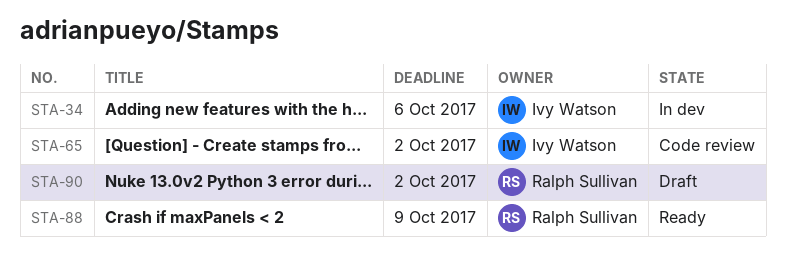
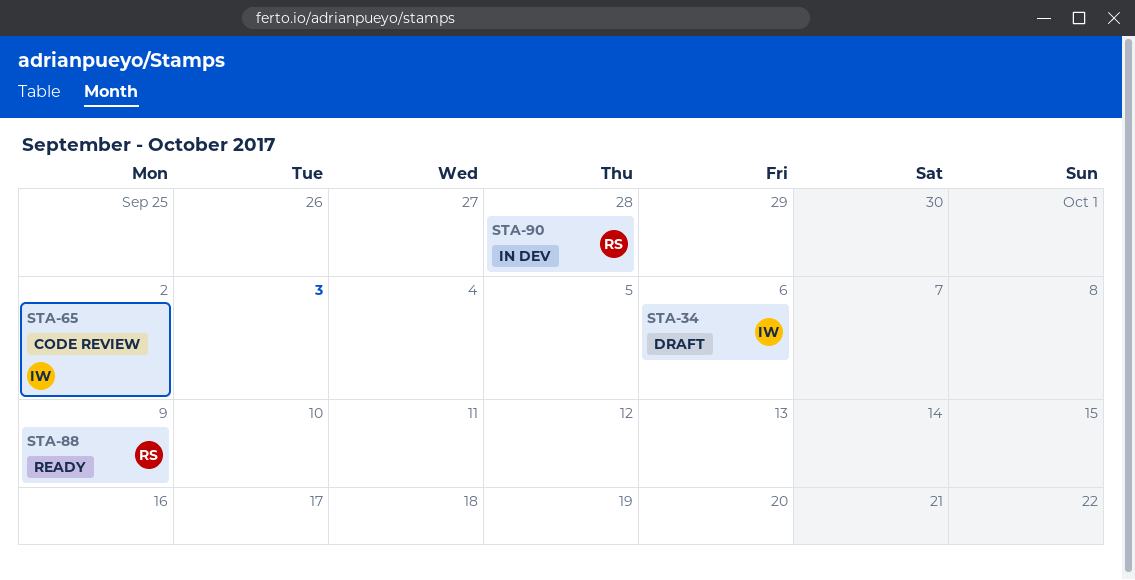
STA-34, status: In dev -> Draft
STA-90, status: Draft -> In dev
STA-90, due: Oct 2 -> Sep 28

